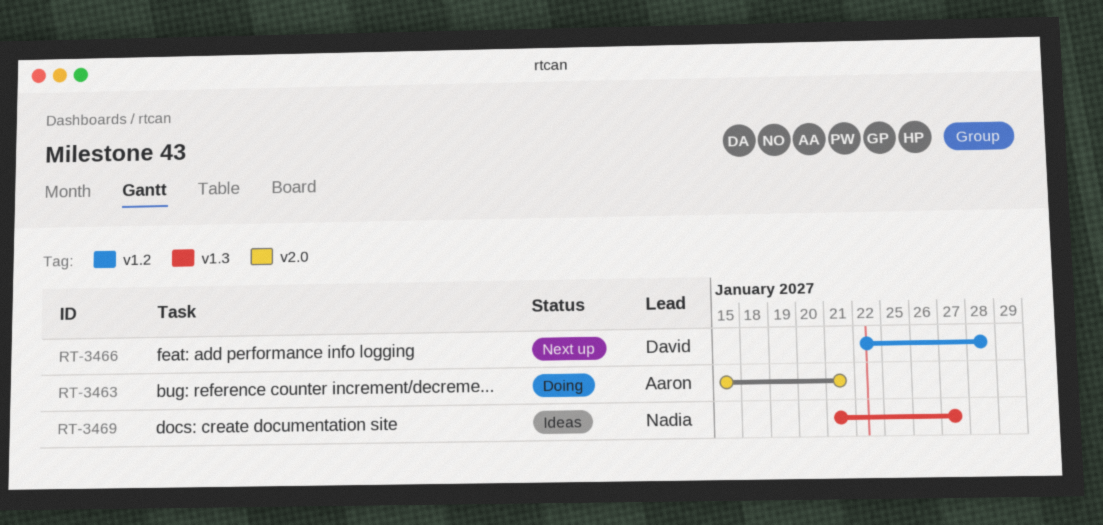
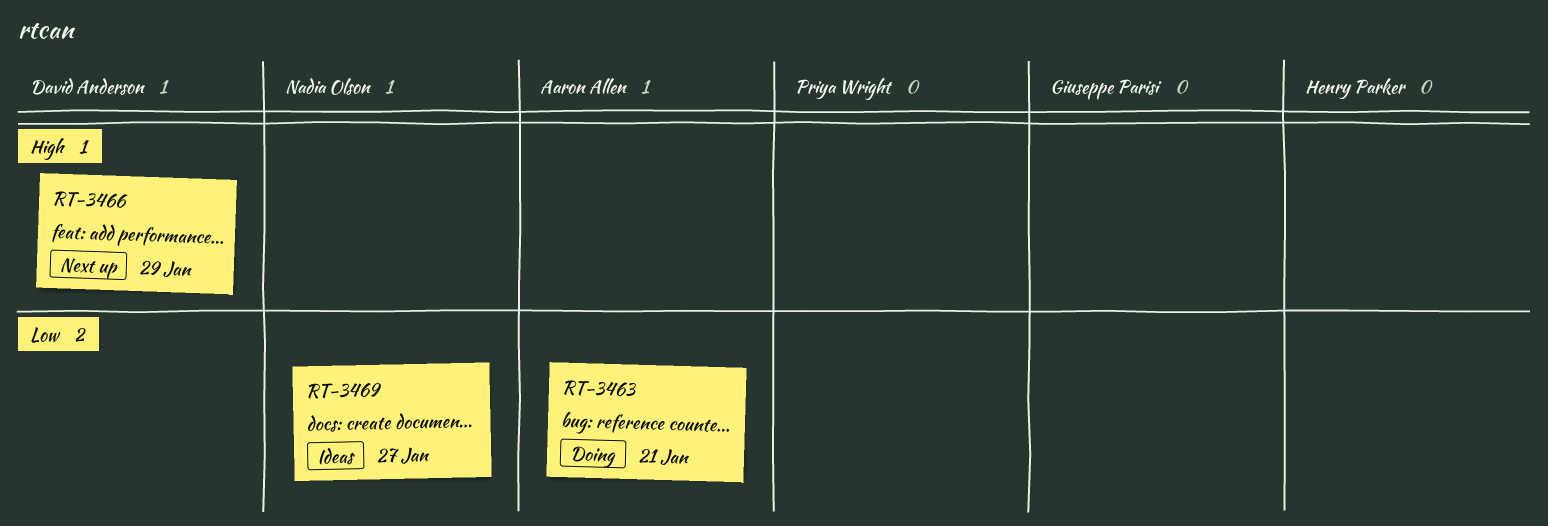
RT-3466, due: Jan 28 -> Jan 29

